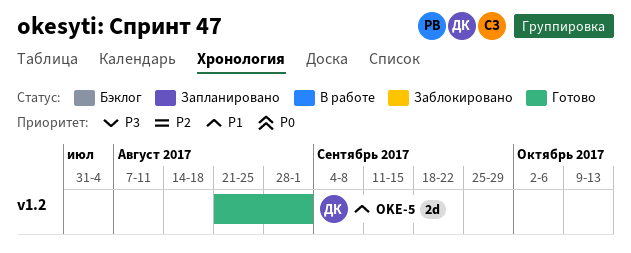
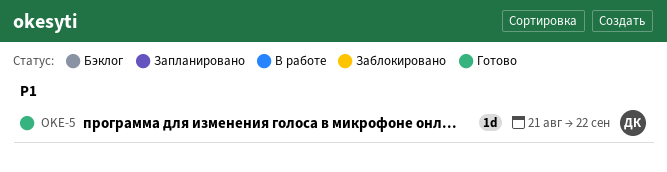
OKE-5, estimate: 2d -> 1d
OKE-5, due: Sep 1 -> Sep 22

